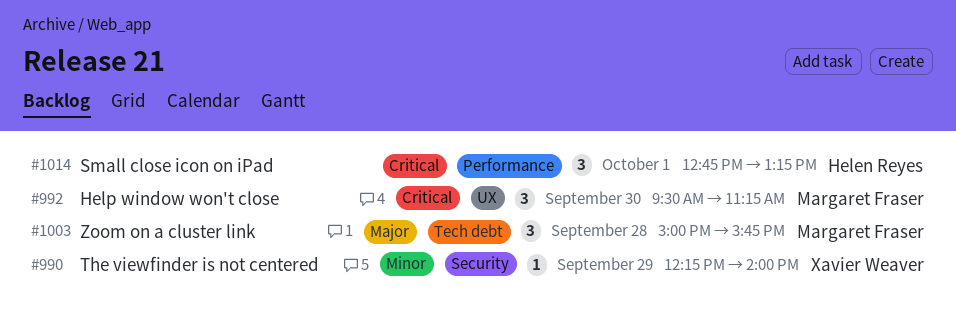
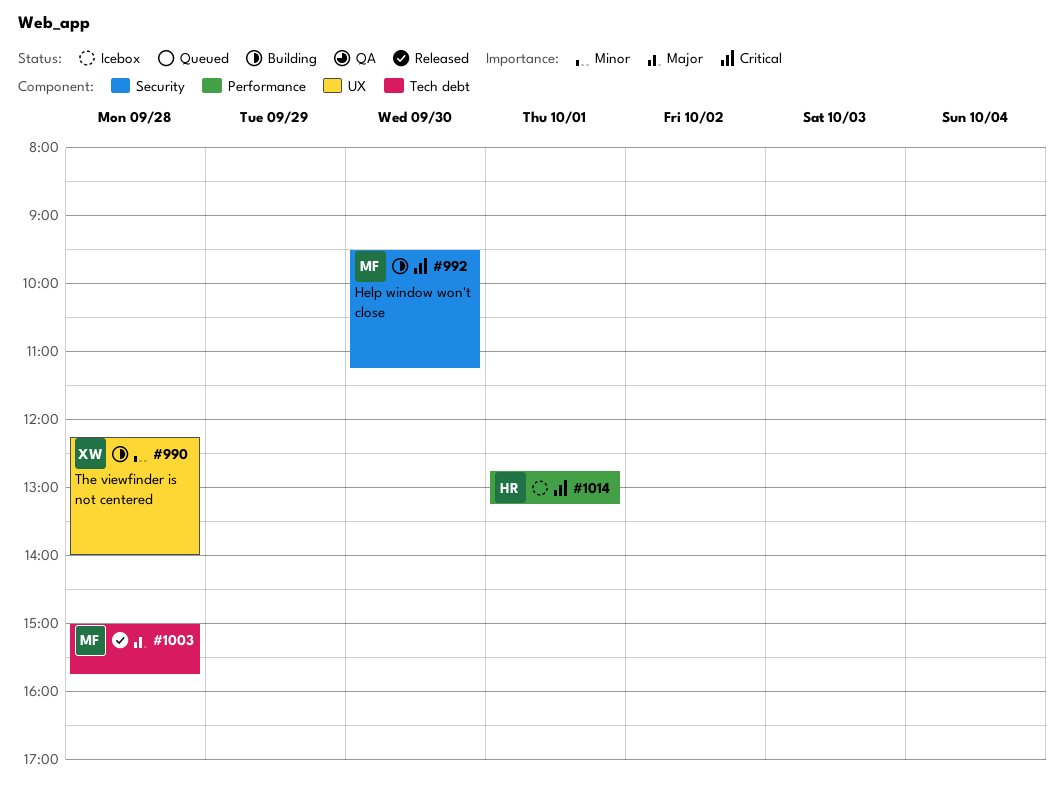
#990, label: Security -> UX
#990, day: Sep 29 -> Sep 28
#992, label: UX -> Security

